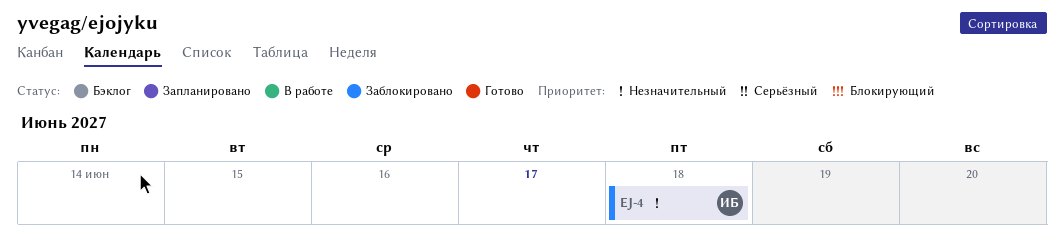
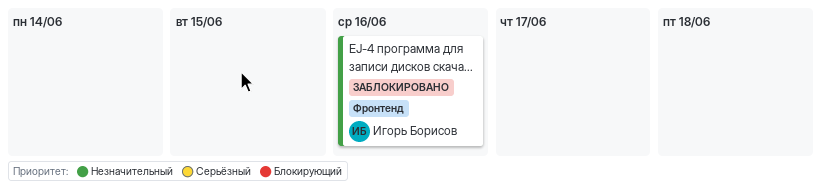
EJ-4, due: Jun 18 -> Jun 16

